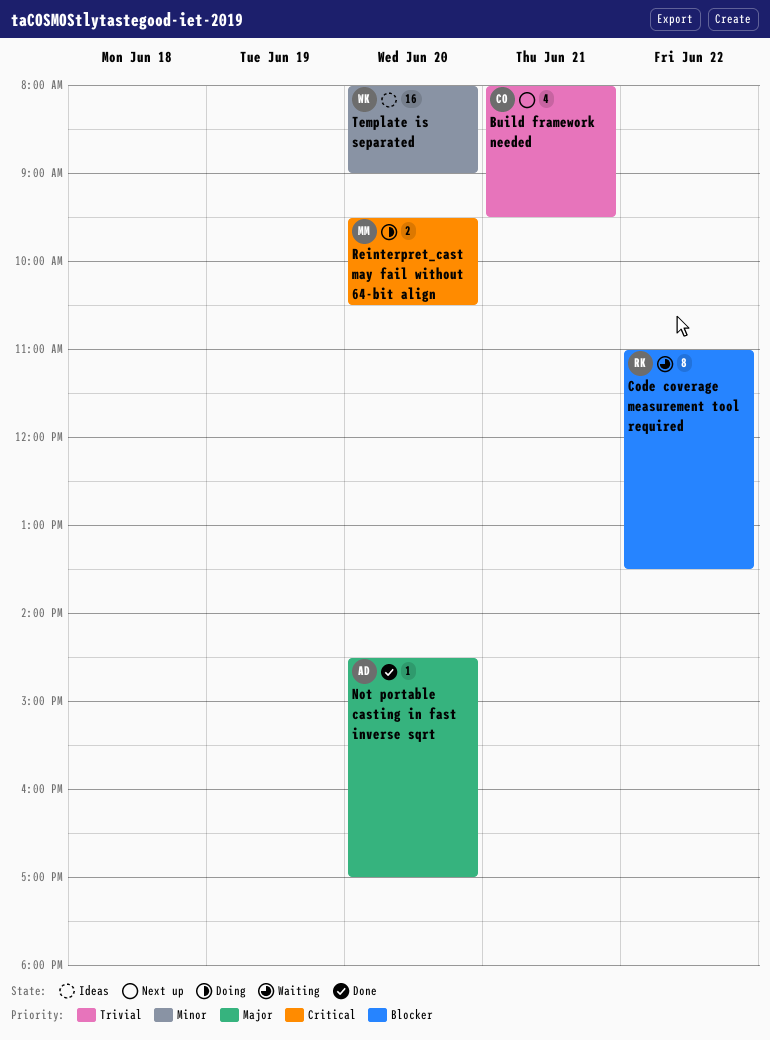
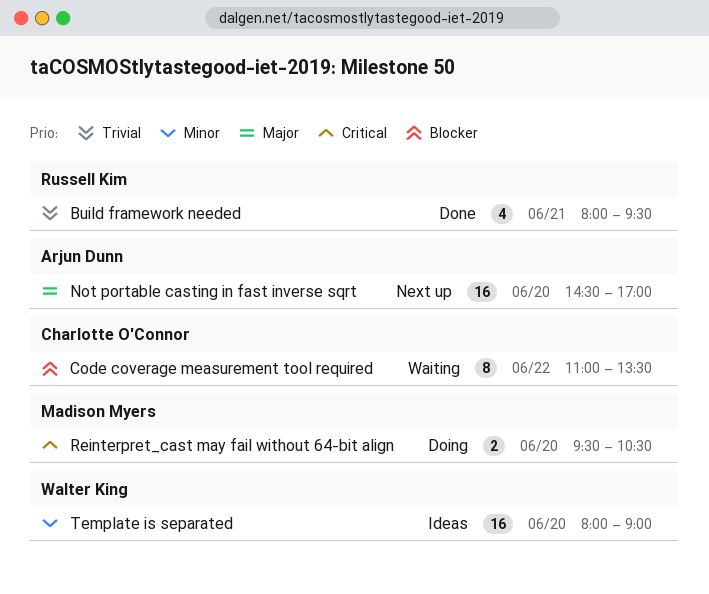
Build framework needed, status: Next up -> Done
Build framework needed, owner: Charlotte O'Connor -> Russell Kim
Code coverage measurement tool required, owner: Russell Kim -> Charlotte O'Connor
Not portable casting in fast inverse sqrt, status: Done -> Next up
Not portable casting in fast inverse sqrt, estimate: 1 -> 16

